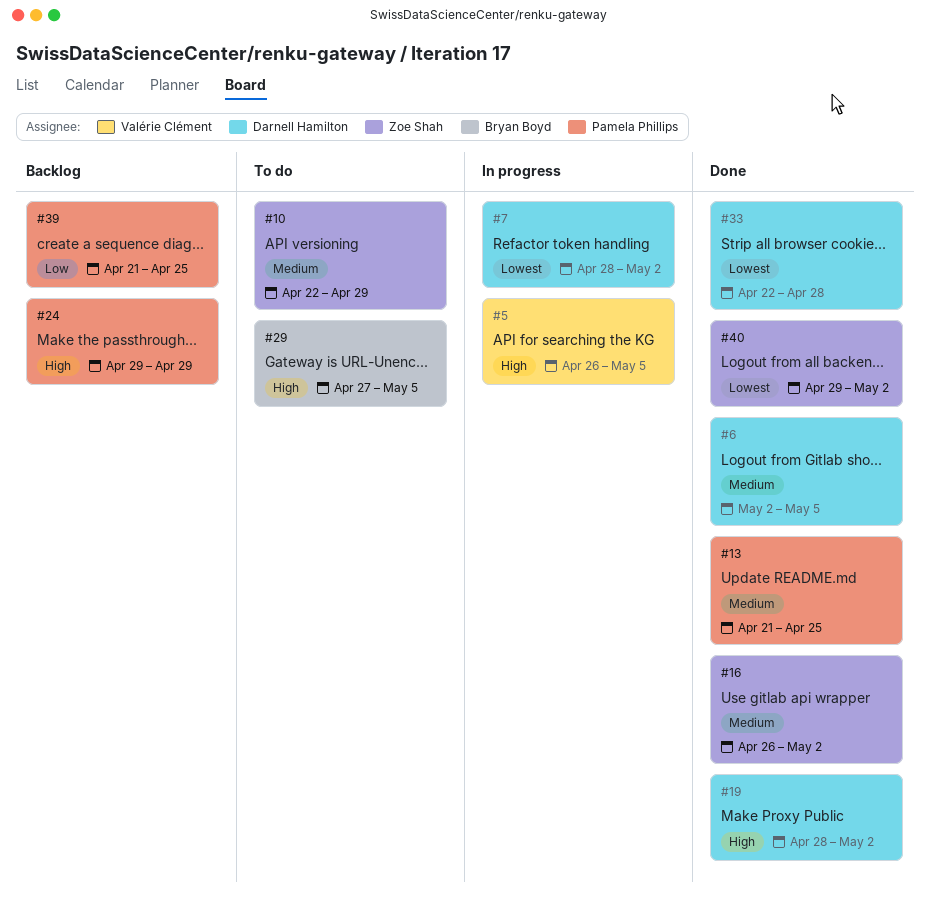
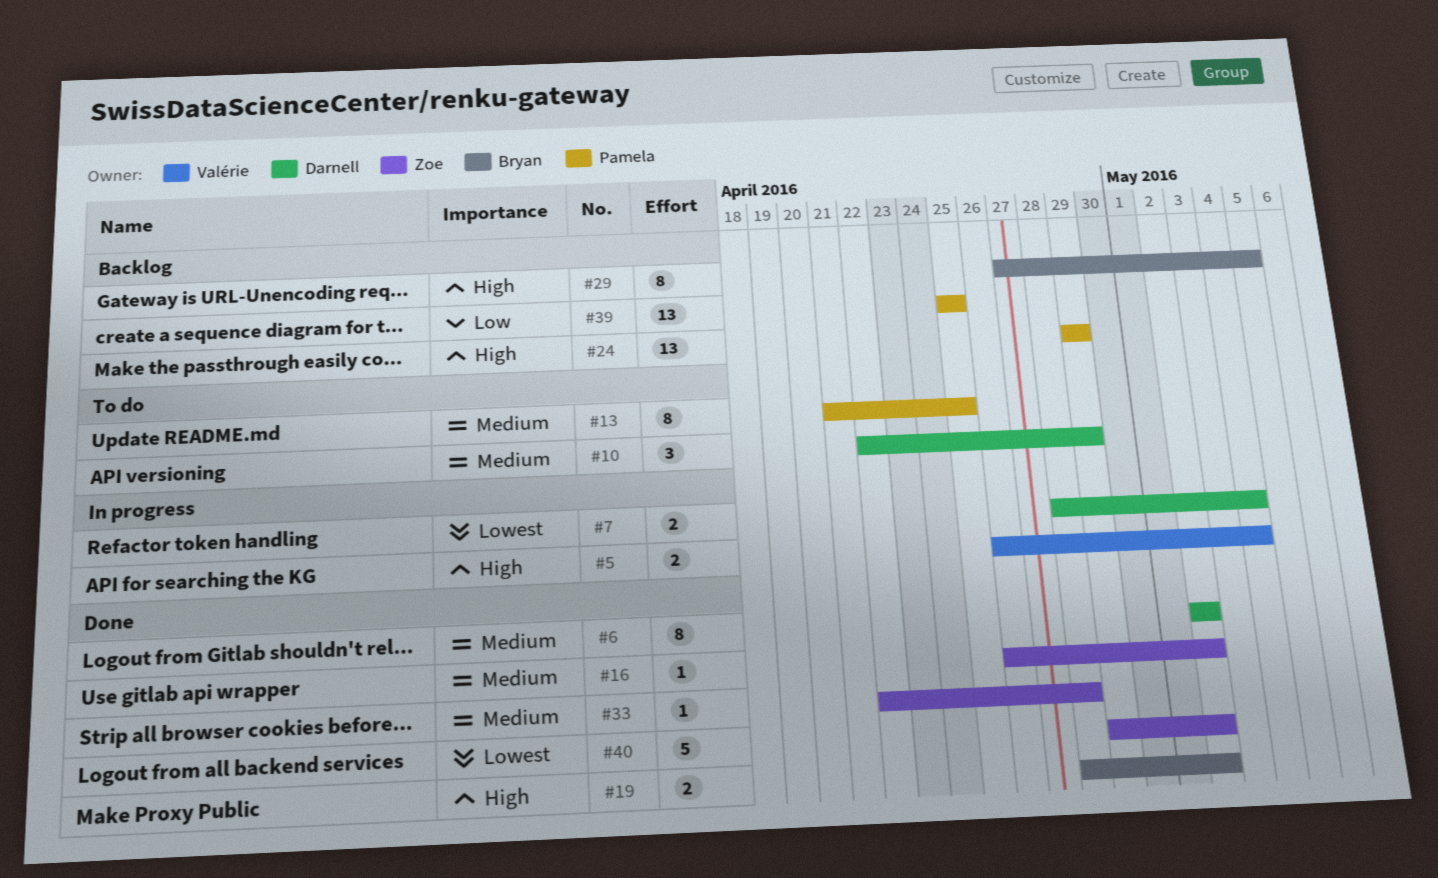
#5, due: May 5 -> May 4
#6, due: May 5 -> May 2
#7, due: May 2 -> May 4
#10, owner: Zoe Shah -> Darnell Hamilton
#13, status: Done -> To do
#19, owner: Darnell Hamilton -> Bryan Boyd
#29, status: To do -> Backlog
#33, owner: Darnell Hamilton -> Zoe Shah
#33, priority: Lowest -> Medium
#39, start: Apr 21 -> Apr 25

